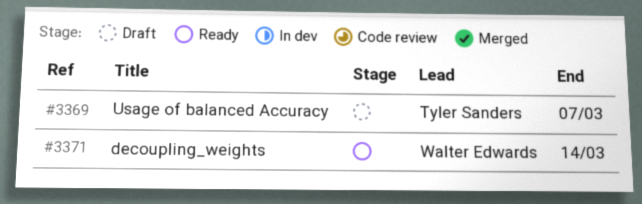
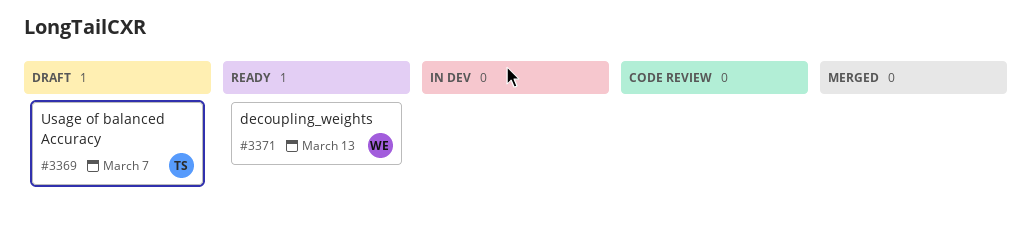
#3371, due: Mar 14 -> Mar 13

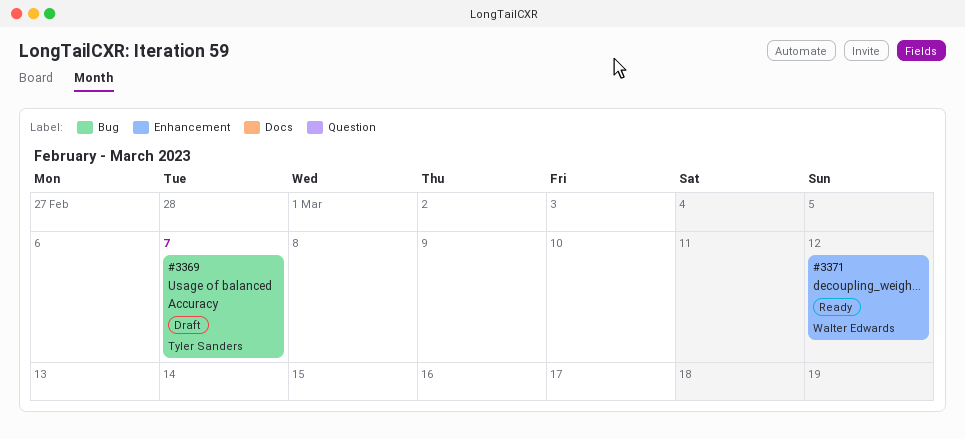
#3371, due: Mar 13 -> Mar 12

